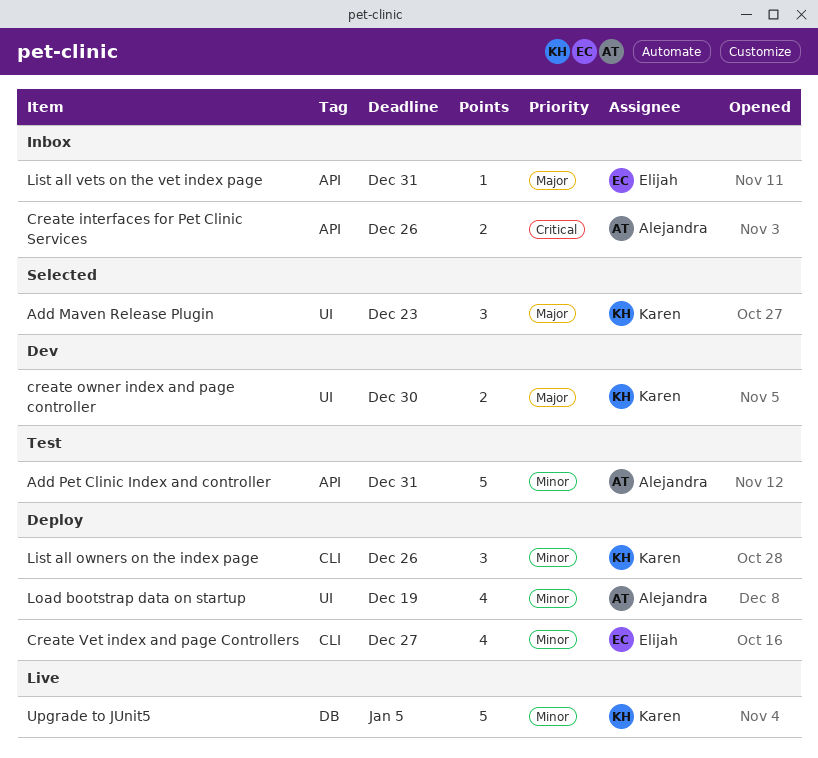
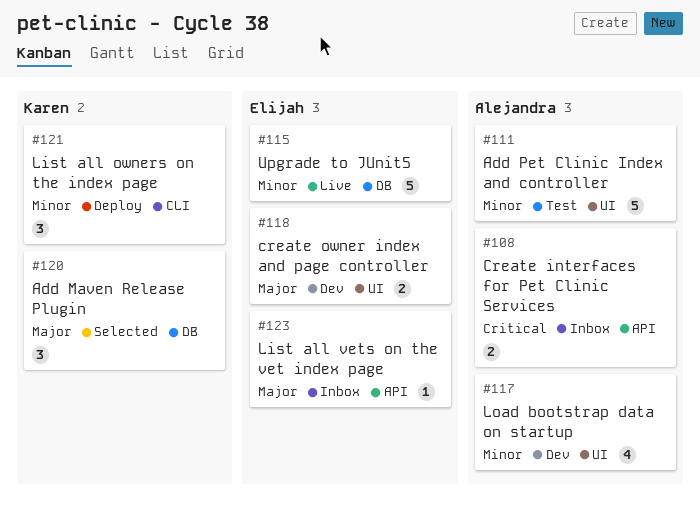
Add Maven Release Plugin, label: UI -> DB
Add Pet Clinic Index and controller, label: API -> UI
create owner index and page controller, owner: Karen -> Elijah
Create Vet index and page Controllers: present -> none
Load bootstrap data on startup, status: Deploy -> Dev
Upgrade to JUnit5, owner: Karen -> Elijah

